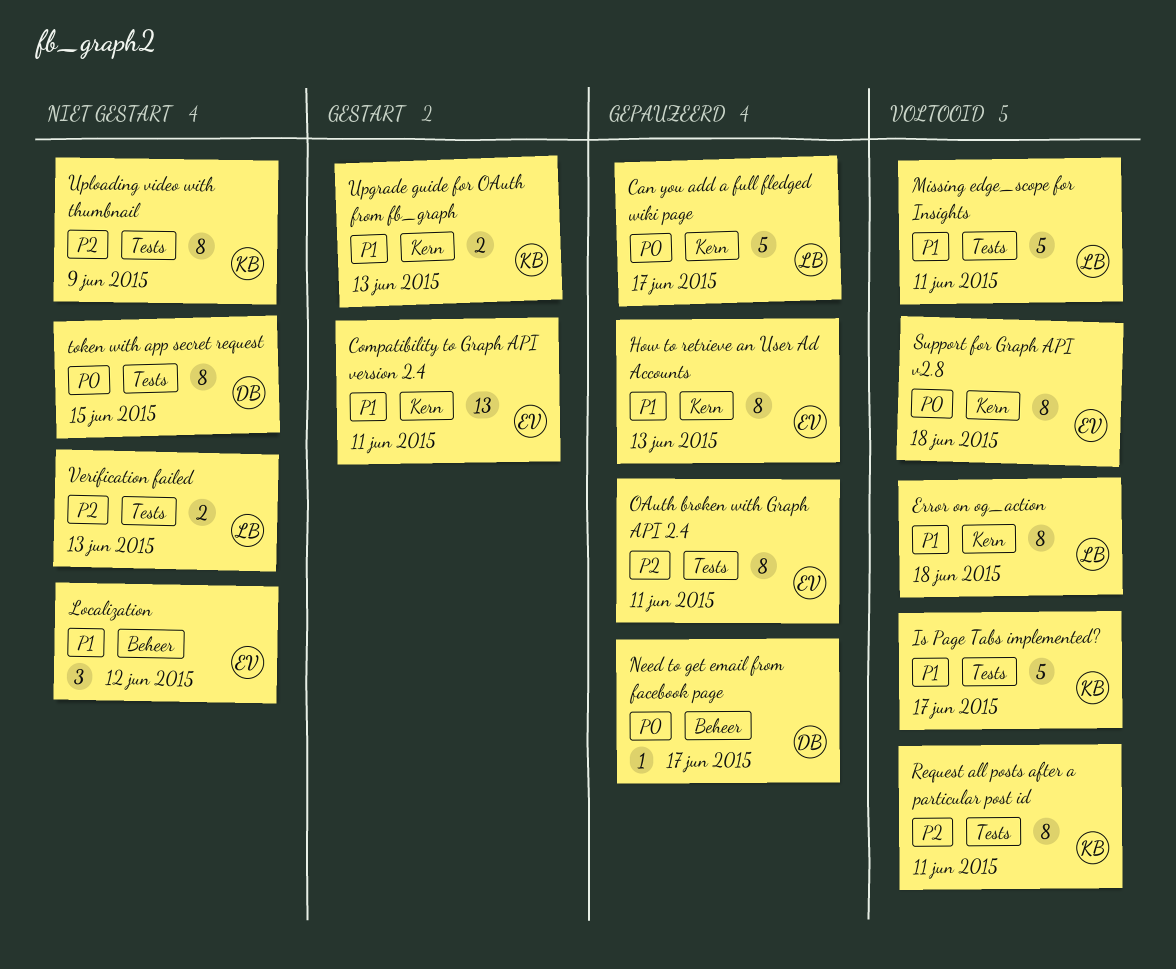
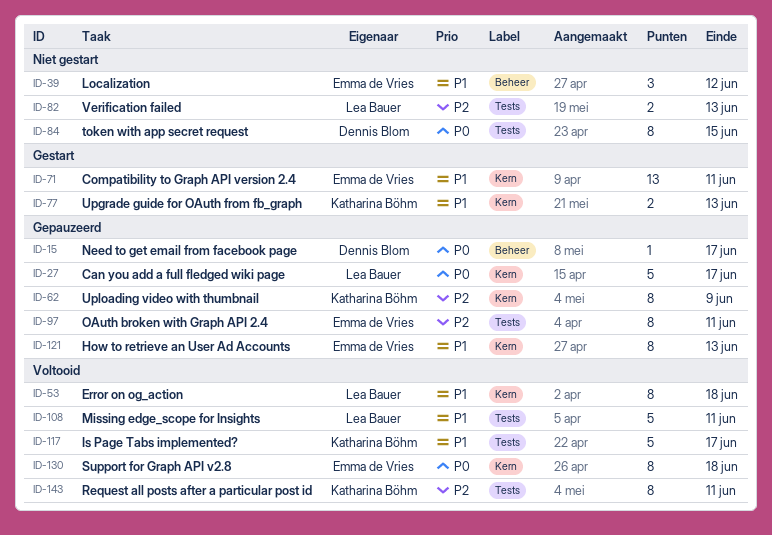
Uploading video with thumbnail, status: Niet gestart -> Gepauzeerd
Uploading video with thumbnail, label: Tests -> Kern

